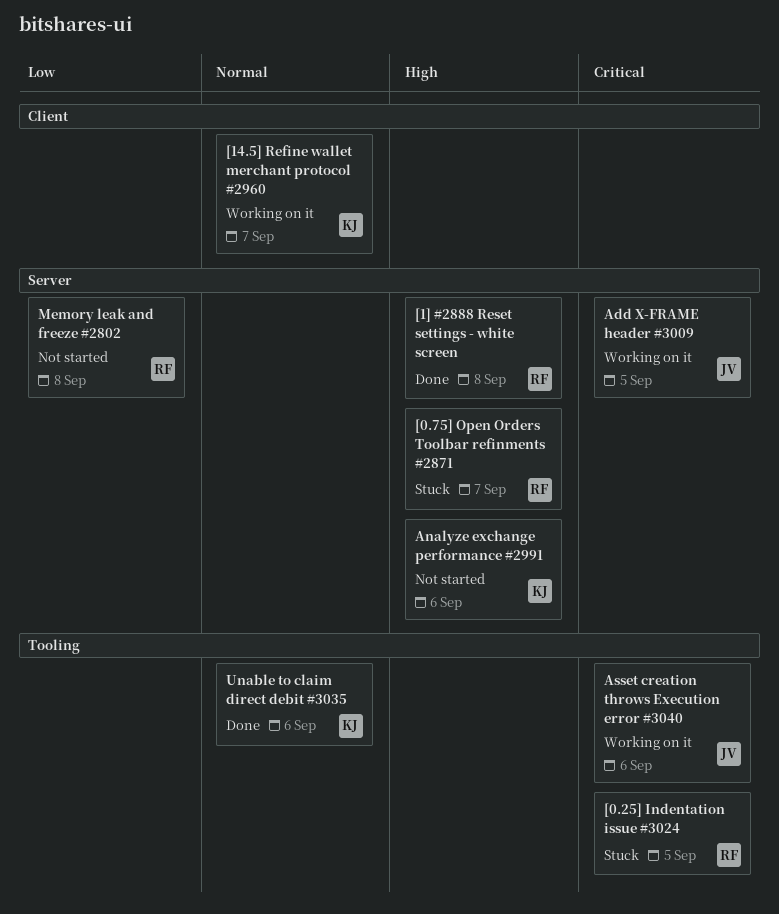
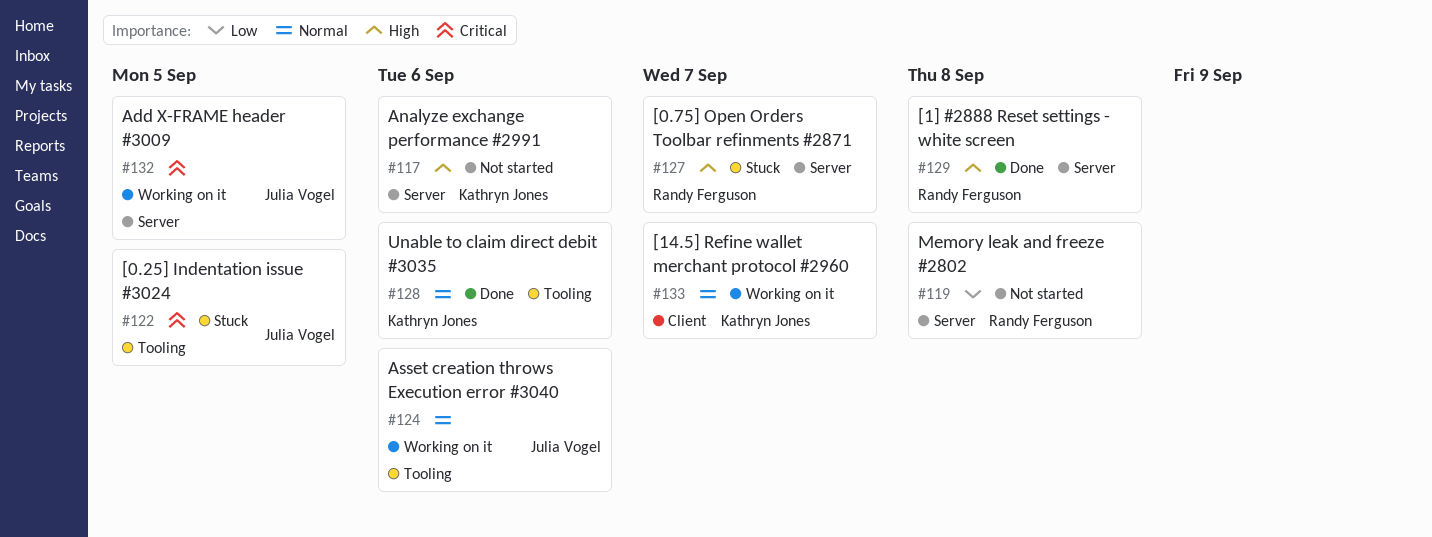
[0.25] Indentation issue #3024, owner: Randy Ferguson -> Julia Vogel
Asset creation throws Execution error #3040, priority: Critical -> Normal

